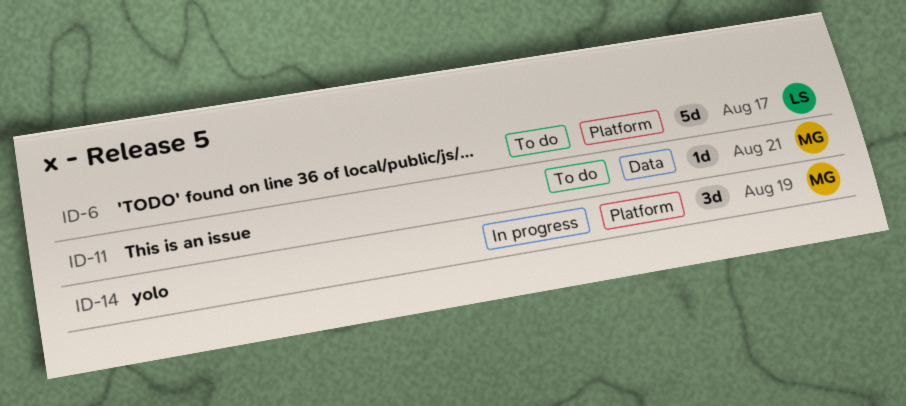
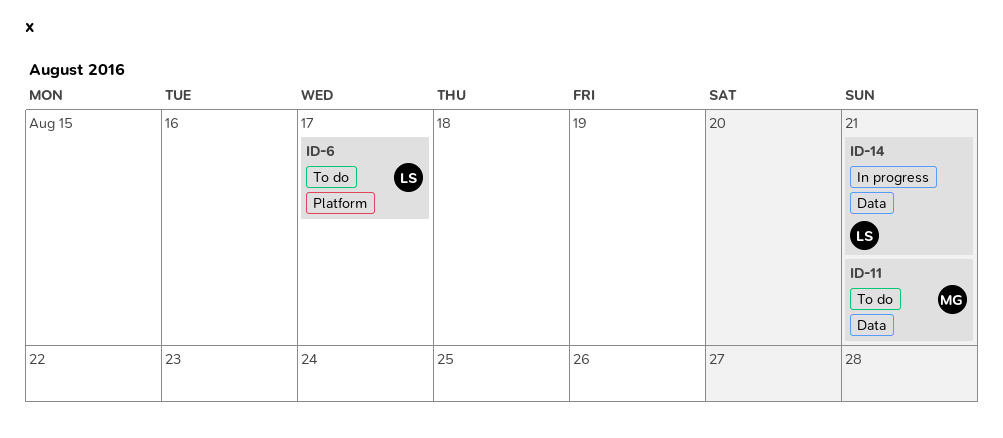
ID-14, owner: MG -> LS
ID-14, label: Platform -> Data
ID-14, due: Aug 19 -> Aug 21

